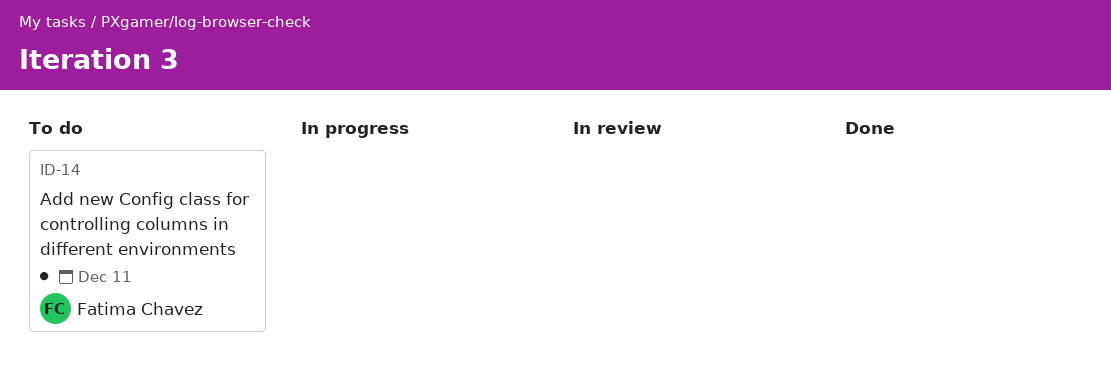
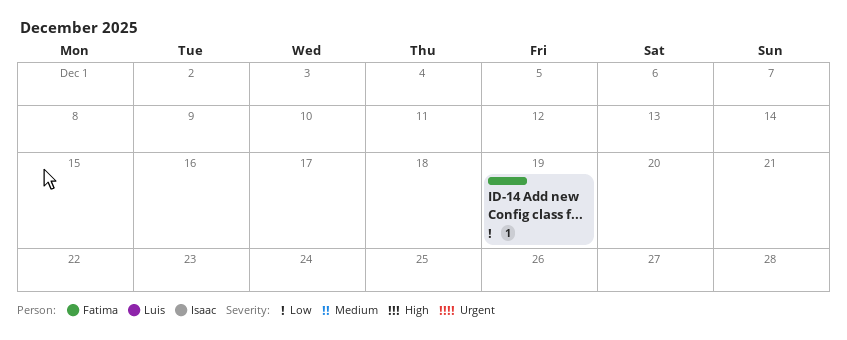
ID-14, due: Dec 11 -> Dec 19

